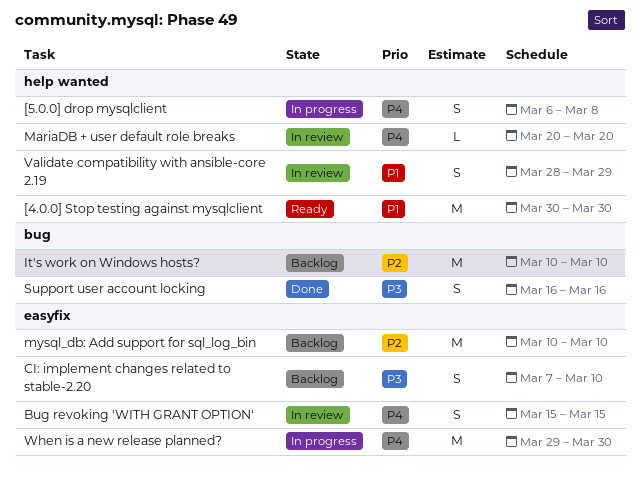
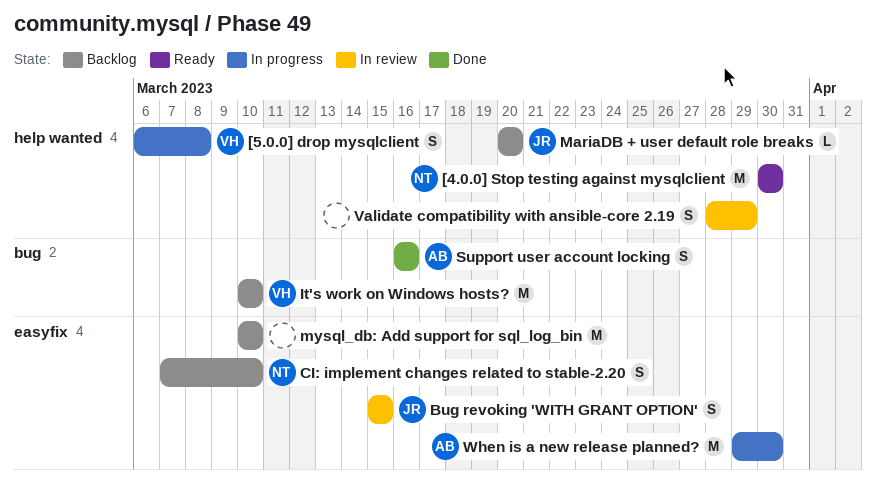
MariaDB + user default role breaks, status: In review -> Backlog

